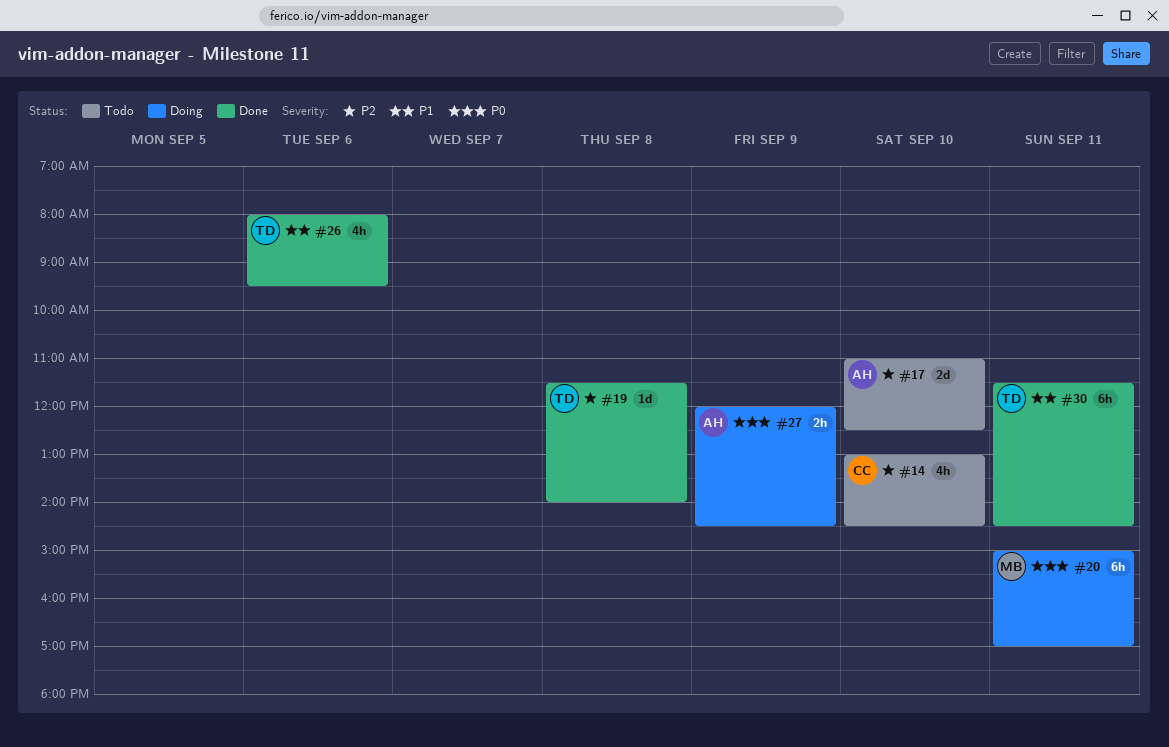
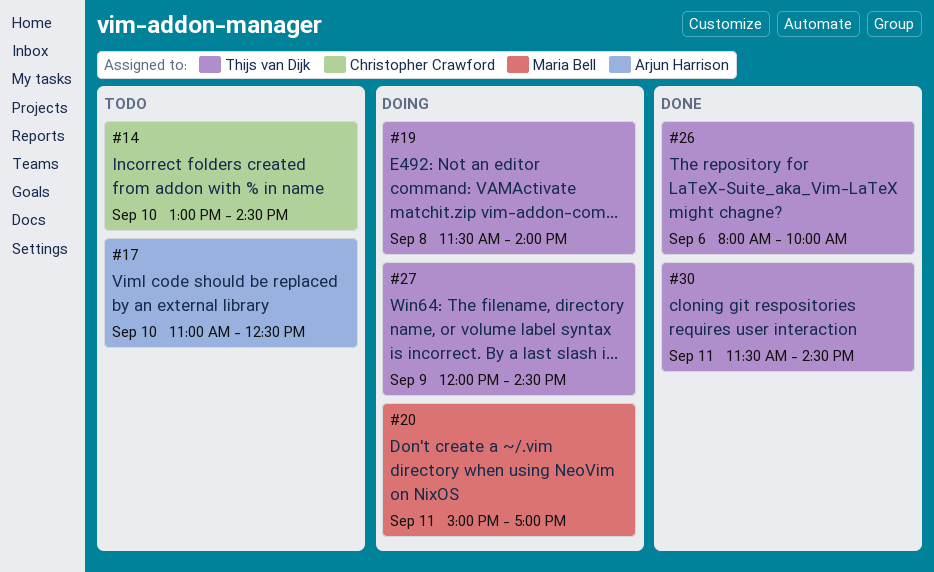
#19, status: Done -> Doing
#26, ends: 09:30 -> 10:00
#27, owner: Arjun Harrison -> Thijs van Dijk

